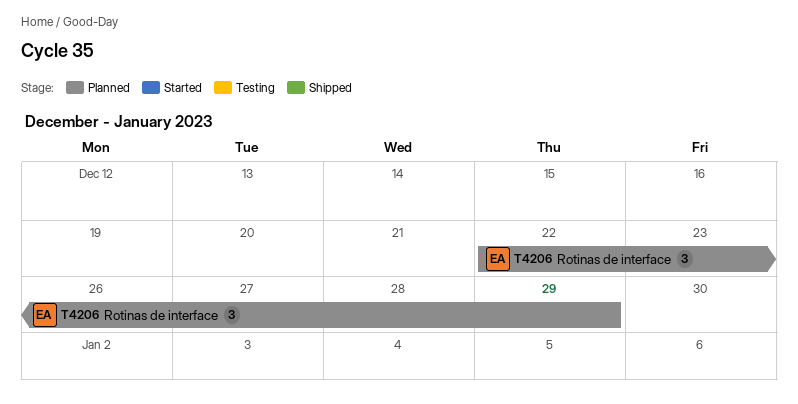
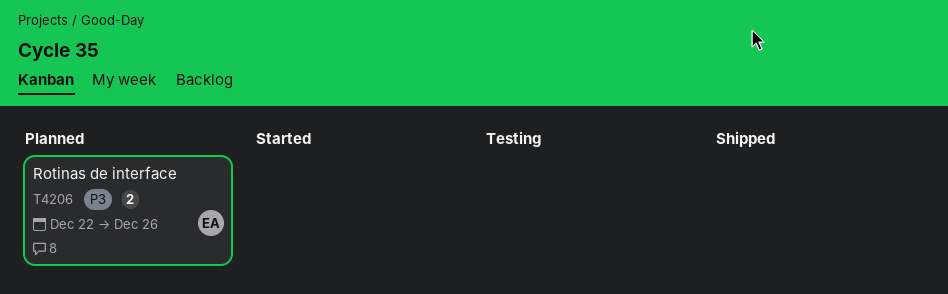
T4206, estimate: 3 -> 2
T4206, due: Dec 29 -> Dec 26

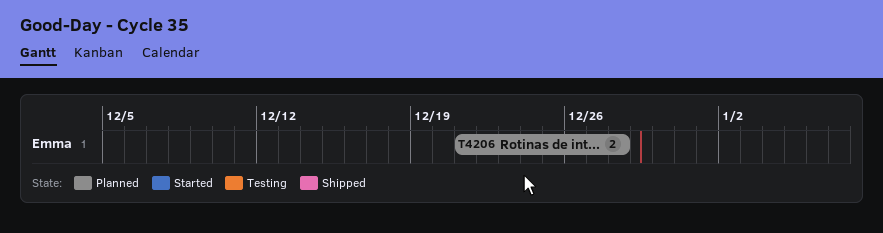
T4206, start: Dec 22 -> Dec 21
T4206, due: Dec 26 -> Dec 28

